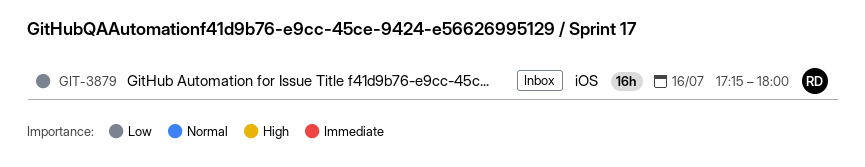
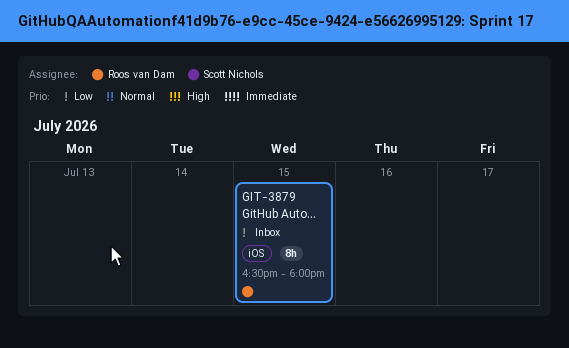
GIT-3879, estimate: 16h -> 8h
GIT-3879, day: Jul 16 -> Jul 15
GIT-3879, begins: 17:15 -> 16:30

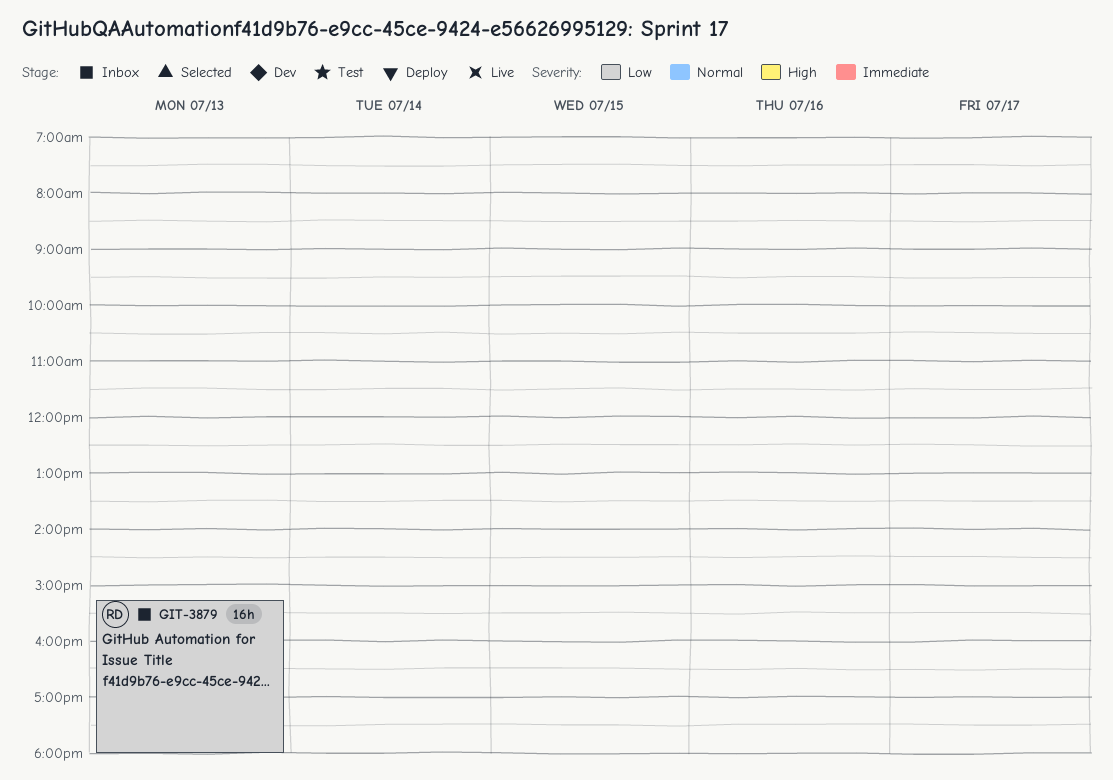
GIT-3879, estimate: 8h -> 16h
GIT-3879, day: Jul 15 -> Jul 13
GIT-3879, begins: 16:30 -> 15:15

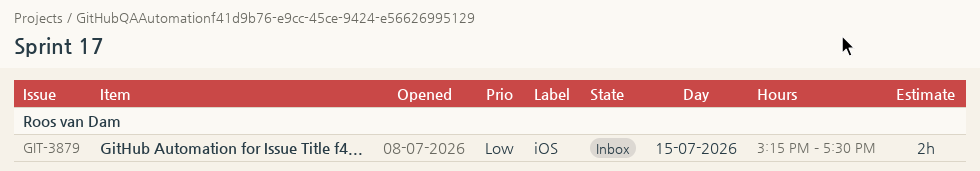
GIT-3879, estimate: 16h -> 2h
GIT-3879, day: Jul 13 -> Jul 15
GIT-3879, ends: 18:00 -> 17:30

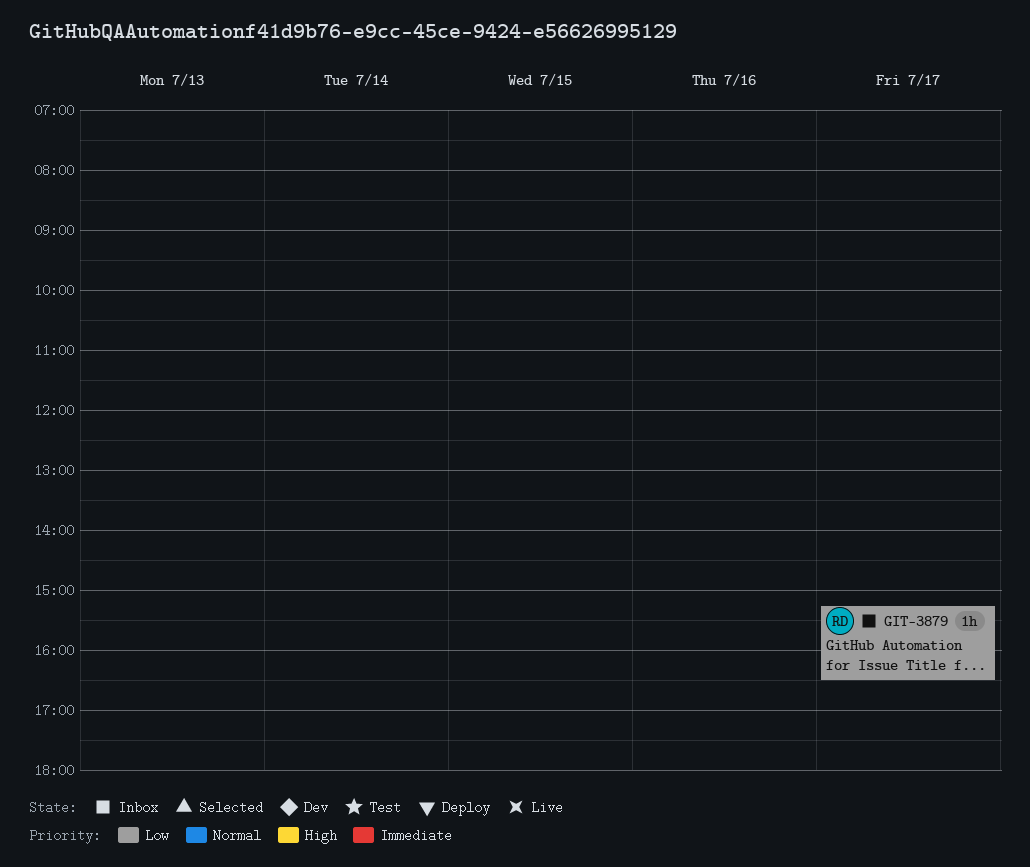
GIT-3879, estimate: 2h -> 1h
GIT-3879, day: Jul 15 -> Jul 17
GIT-3879, ends: 17:30 -> 16:30

